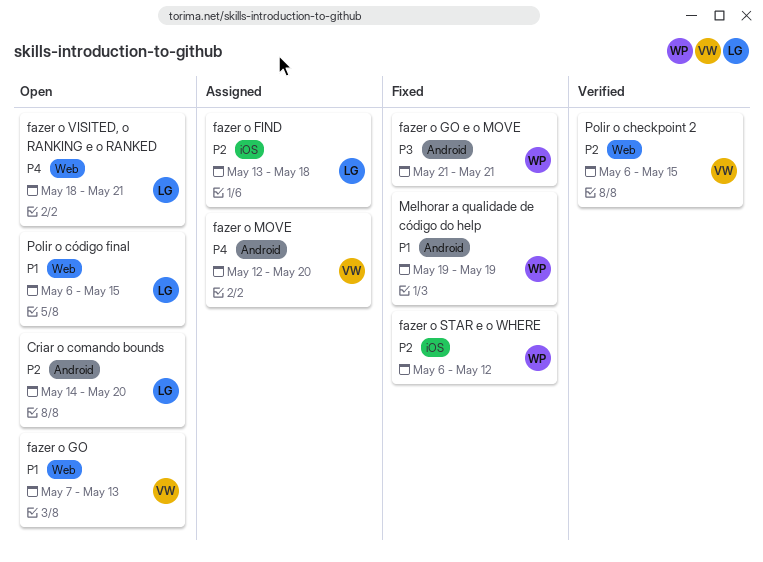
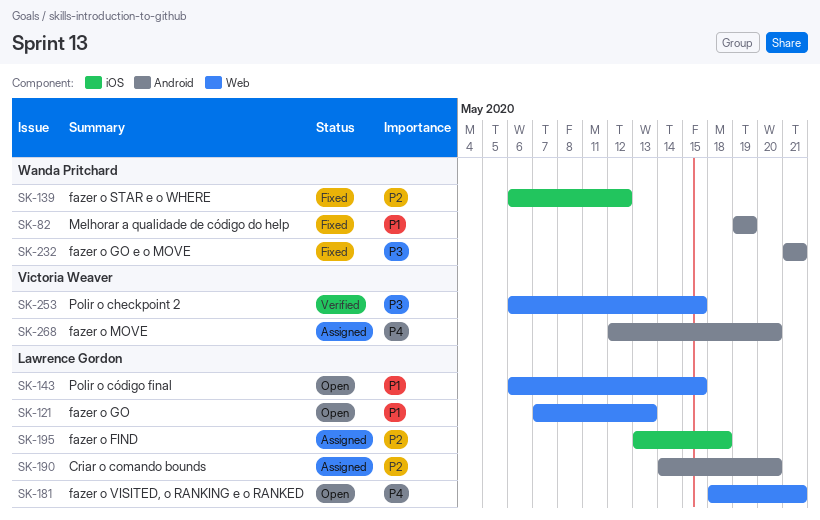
Criar o comando bounds, status: Open -> Assigned
fazer o GO, owner: Victoria Weaver -> Lawrence Gordon
Polir o checkpoint 2, priority: P2 -> P3

